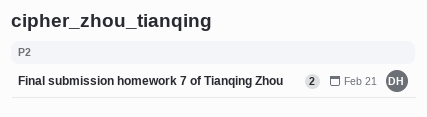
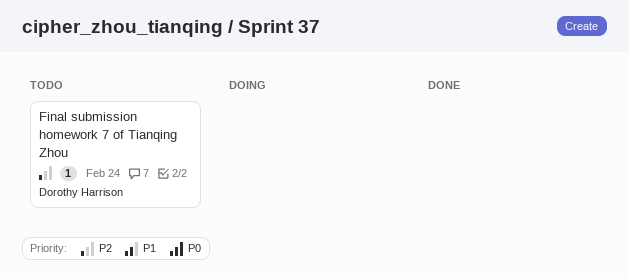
Final submission homework 7 of Tianqing Zhou, estimate: 2 -> 1
Final submission homework 7 of Tianqing Zhou, due: Feb 21 -> Feb 24

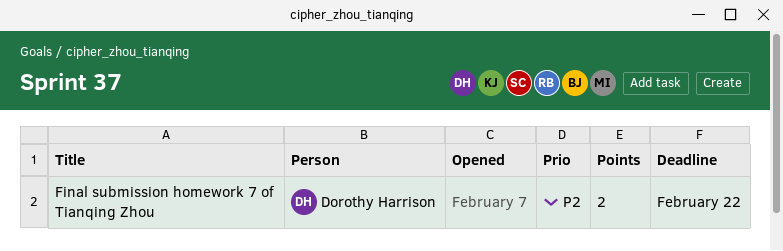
Final submission homework 7 of Tianqing Zhou, estimate: 1 -> 2
Final submission homework 7 of Tianqing Zhou, due: Feb 24 -> Feb 22

